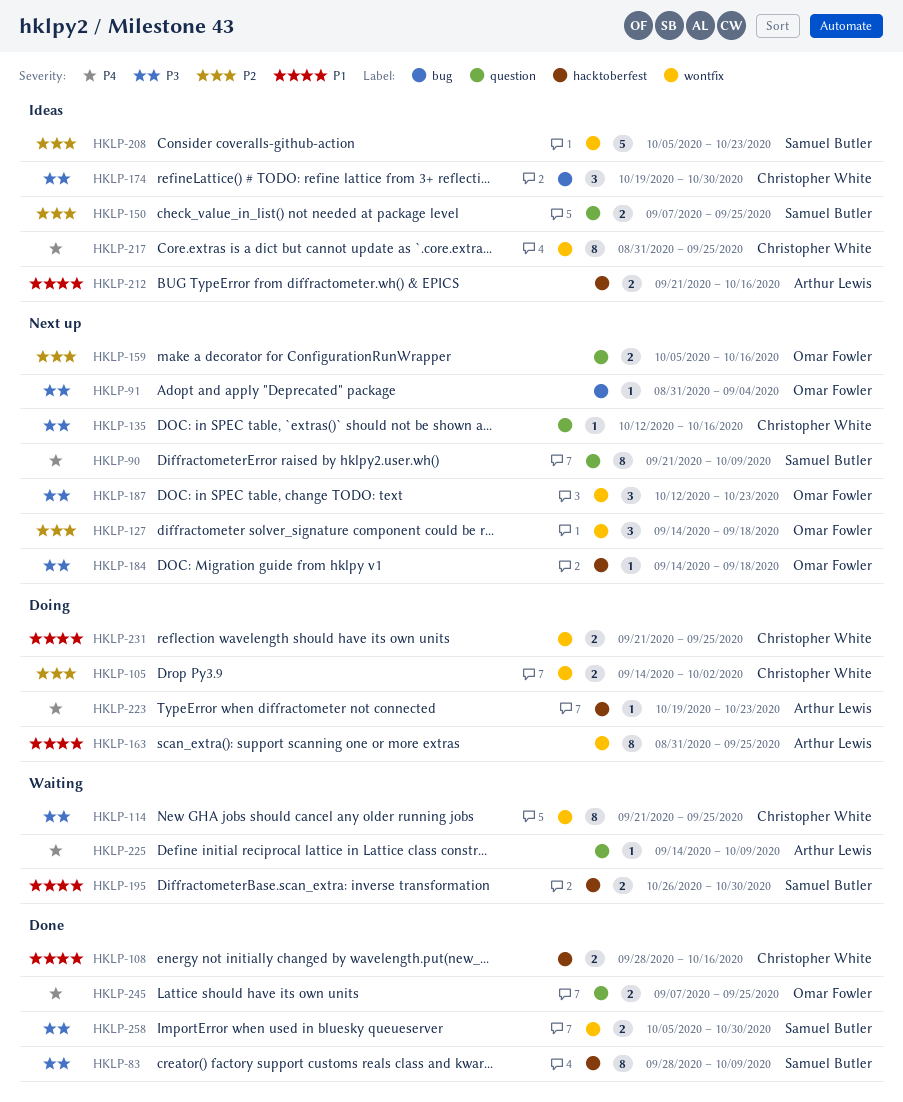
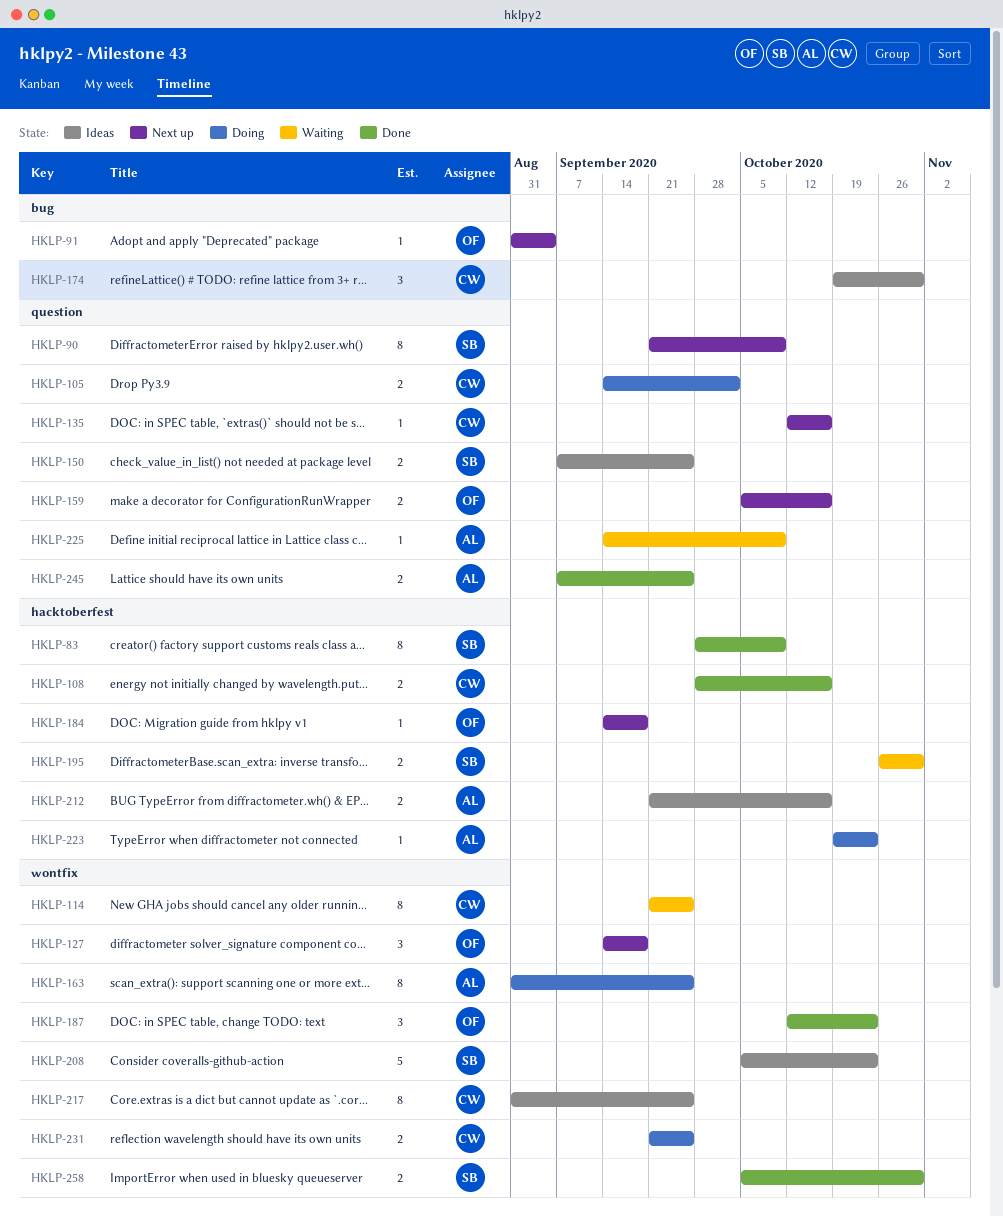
HKLP-105, label: wontfix -> question
HKLP-187, status: Next up -> Done
HKLP-245, owner: Omar Fowler -> Arthur Lewis

